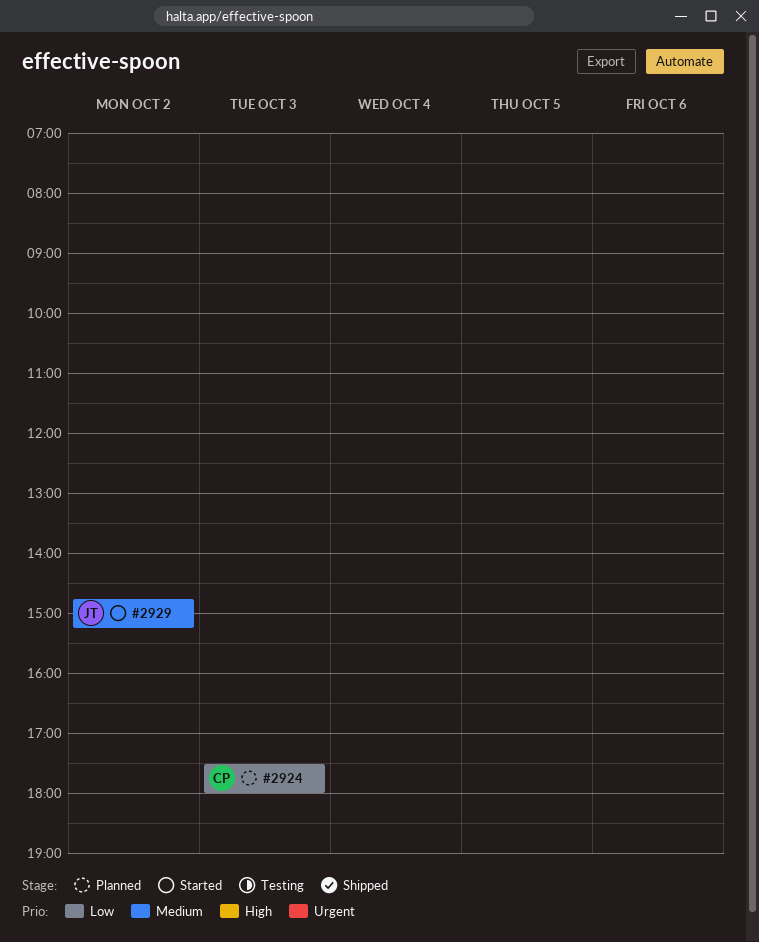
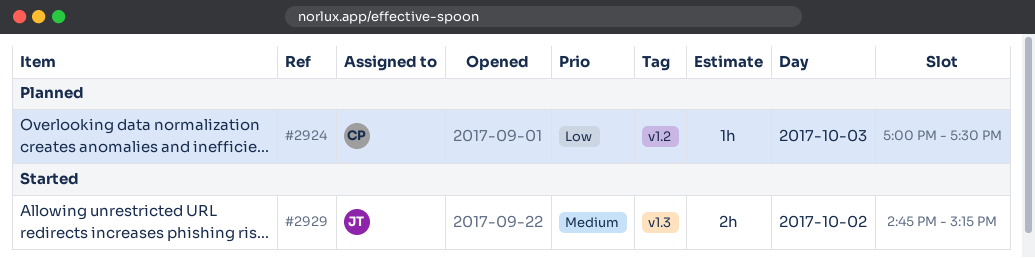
#2924, begins: 17:30 -> 17:00
#2924, ends: 18:00 -> 17:30

